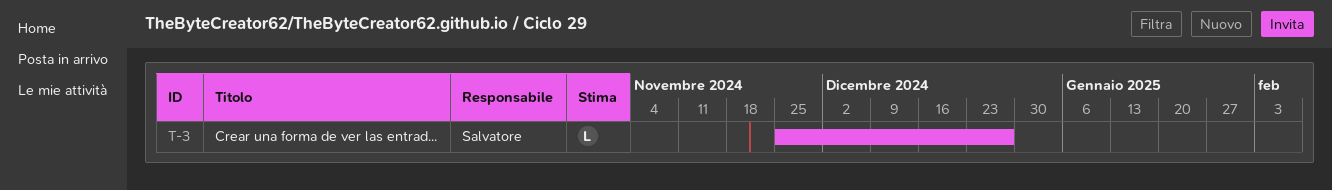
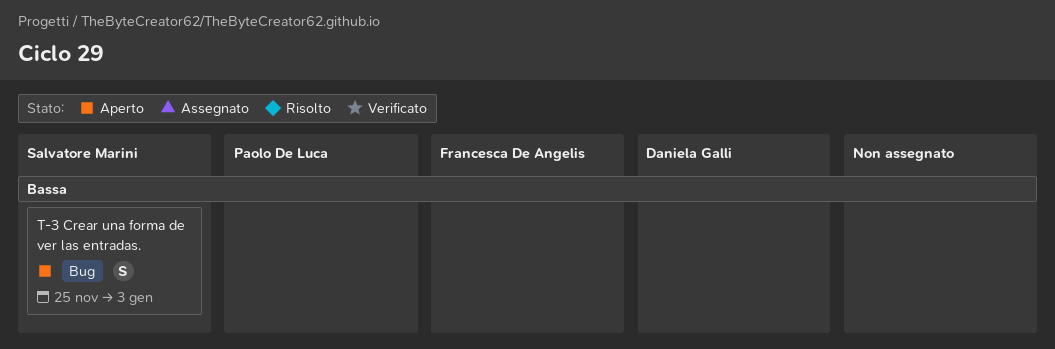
T-3, estimate: L -> S
T-3, due: Dec 27 -> Jan 3

